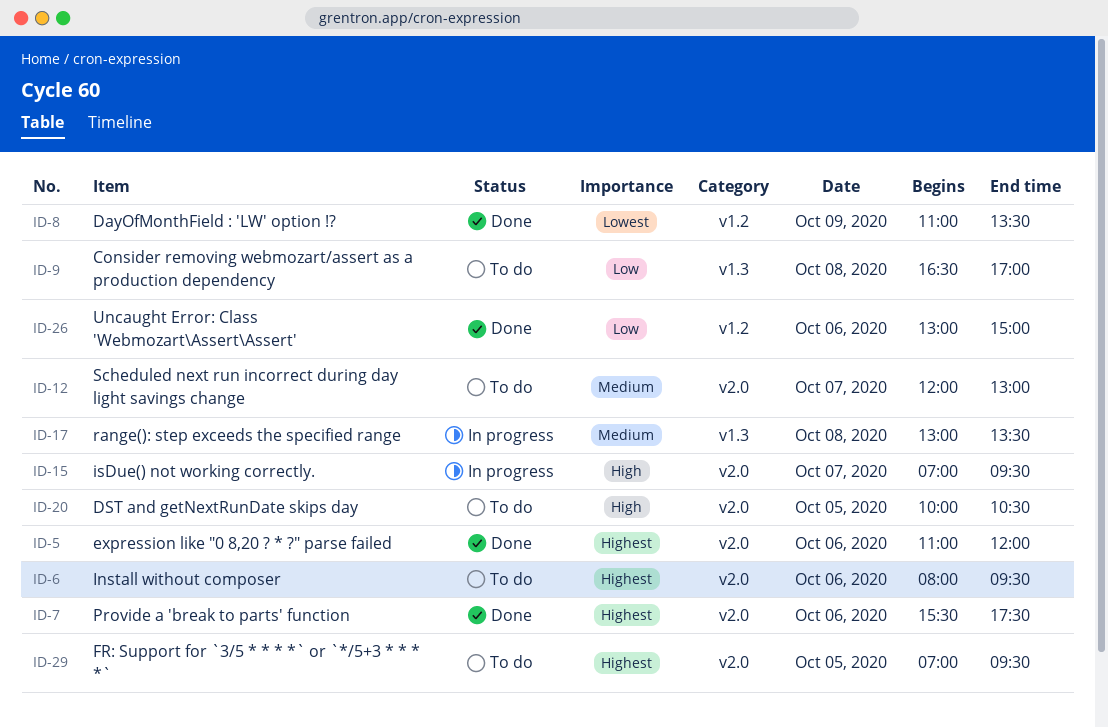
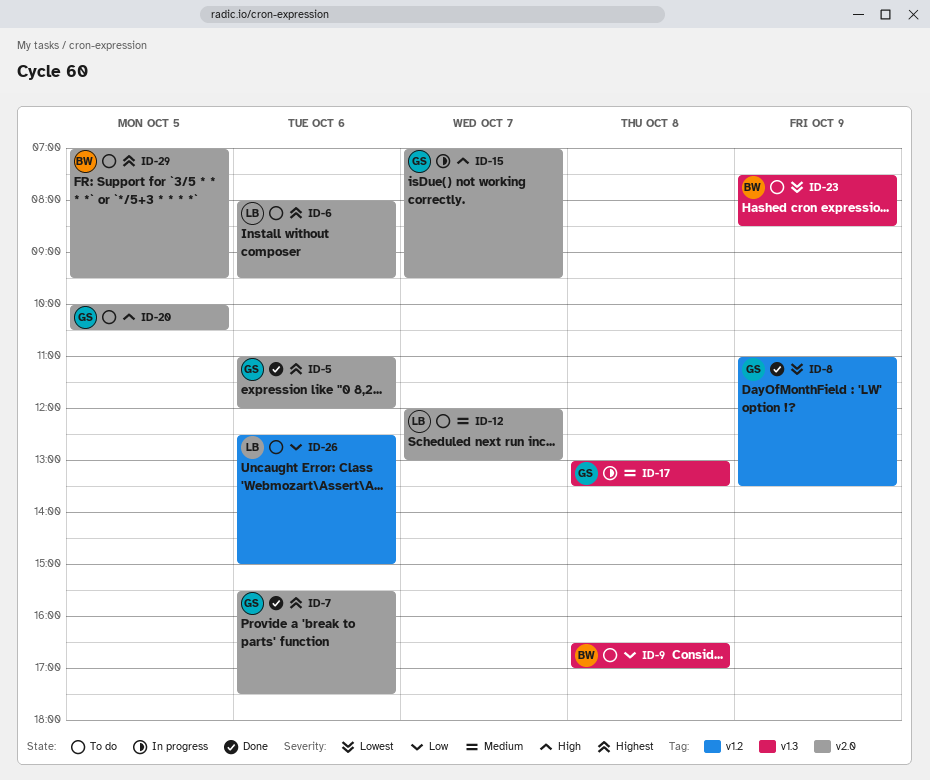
ID-23: none -> present
ID-26, status: Done -> To do
ID-26, begins: 13:00 -> 12:30

